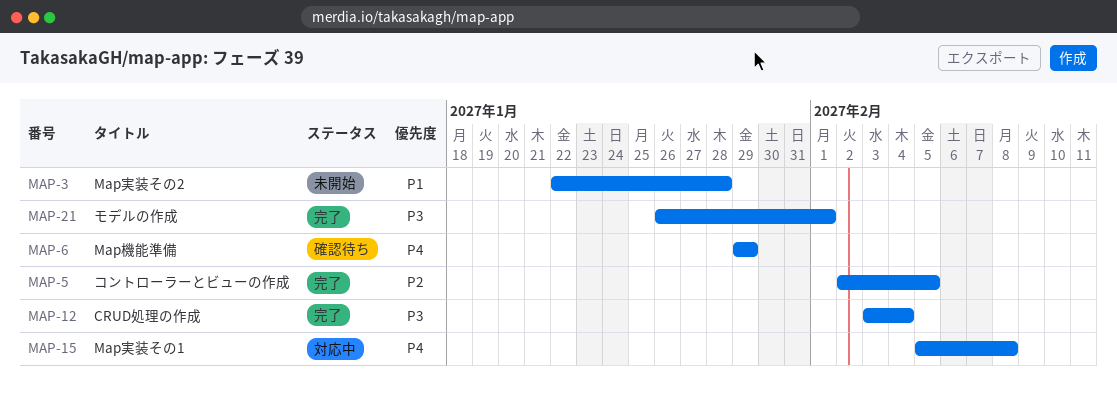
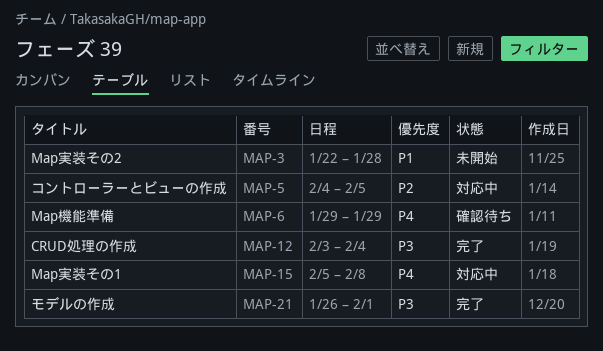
MAP-5, status: 完了 -> 対応中
MAP-5, start: Feb 2 -> Feb 4

